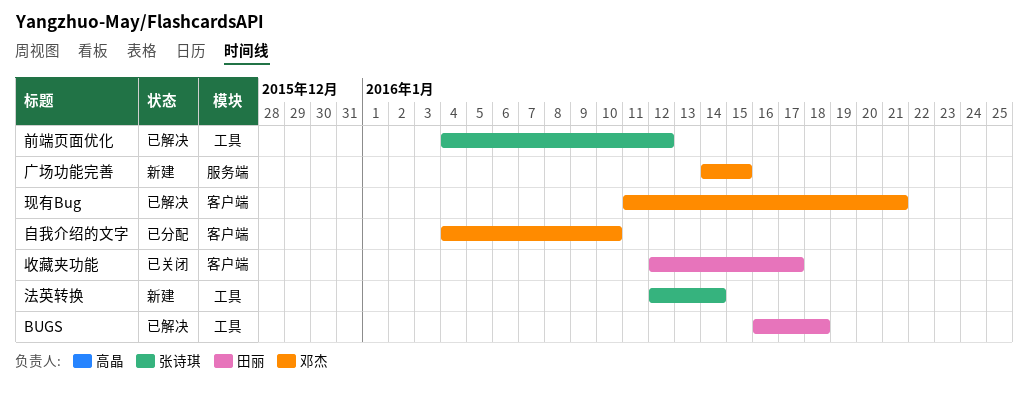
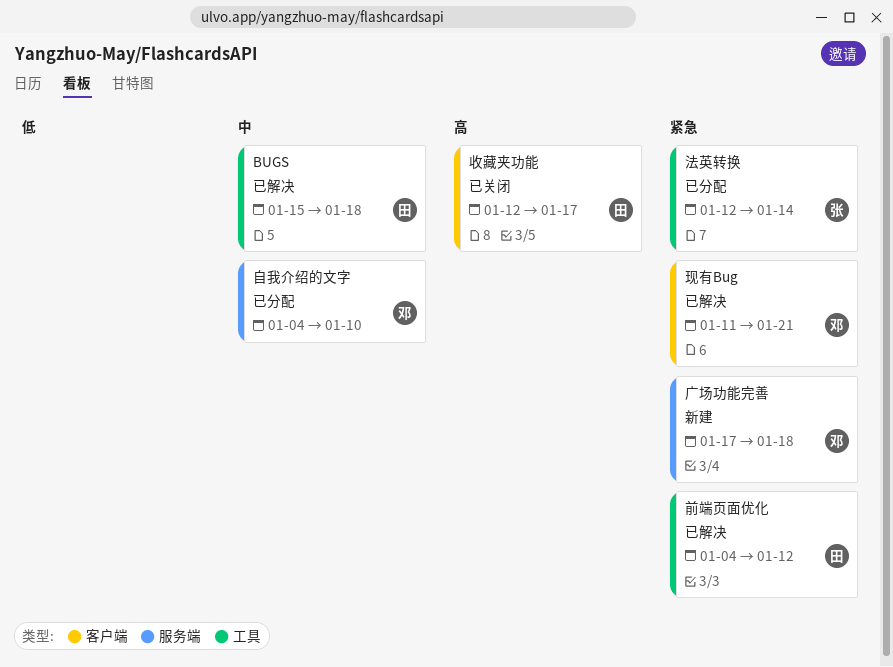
BUGS, start: Jan 16 -> Jan 15
前端页面优化, owner: 张诗琪 -> 田丽
广场功能完善, start: Jan 14 -> Jan 17
广场功能完善, due: Jan 15 -> Jan 18
法英转换, status: 新建 -> 已分配
自我介绍的文字, label: 客户端 -> 服务端

